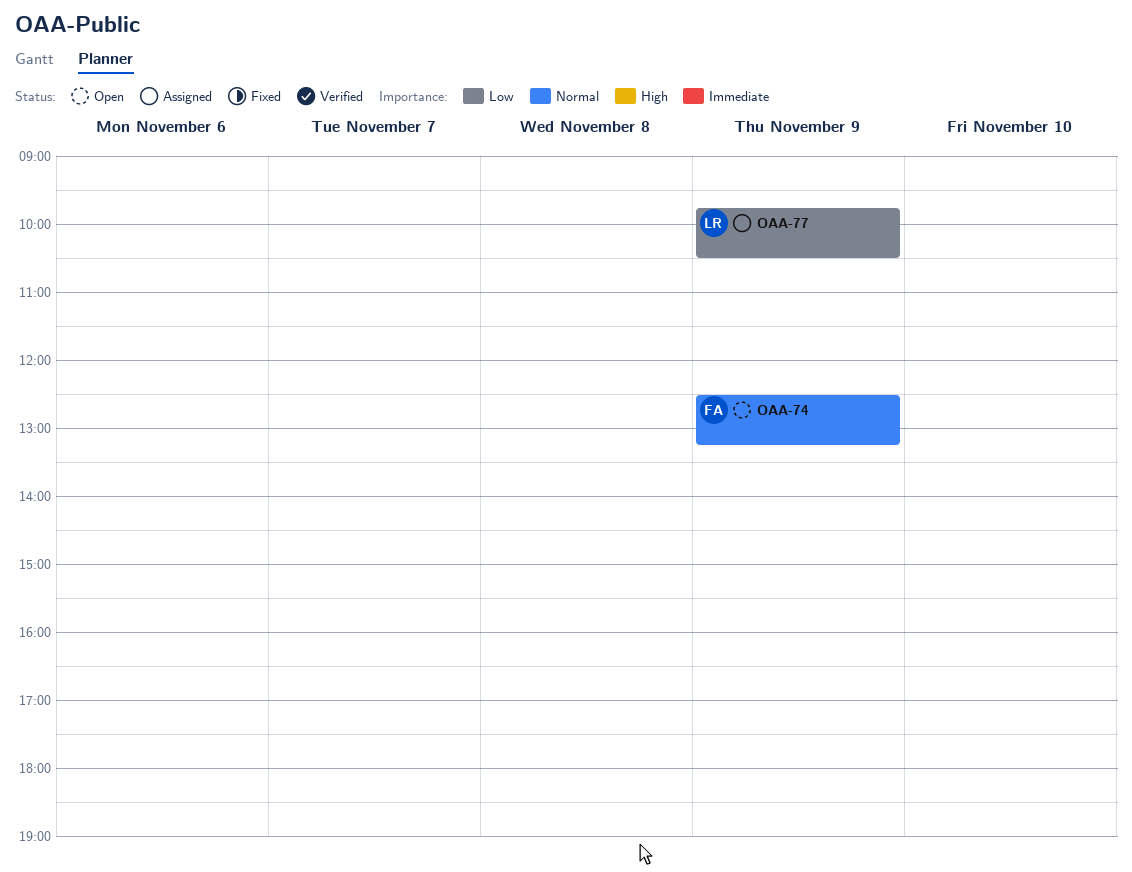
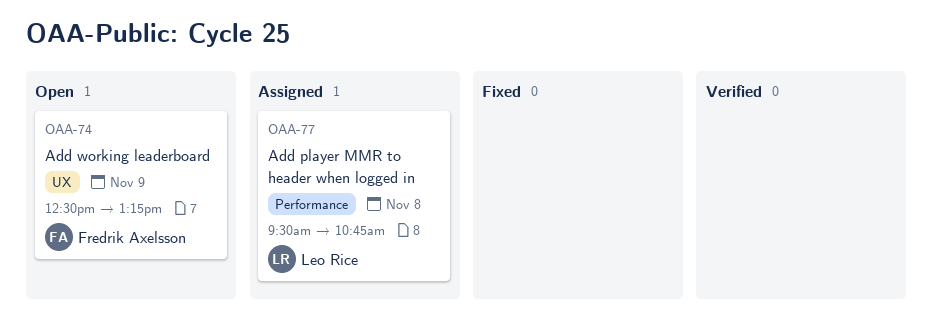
OAA-77, day: Nov 9 -> Nov 8
OAA-77, begins: 09:45 -> 09:30
OAA-77, ends: 10:30 -> 10:45

